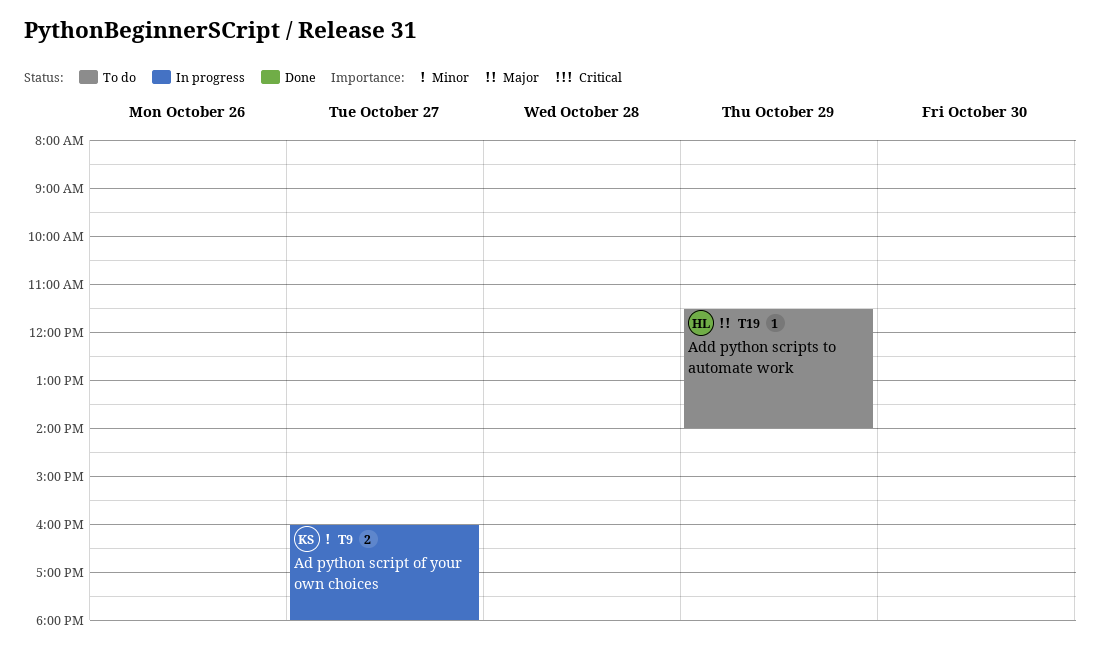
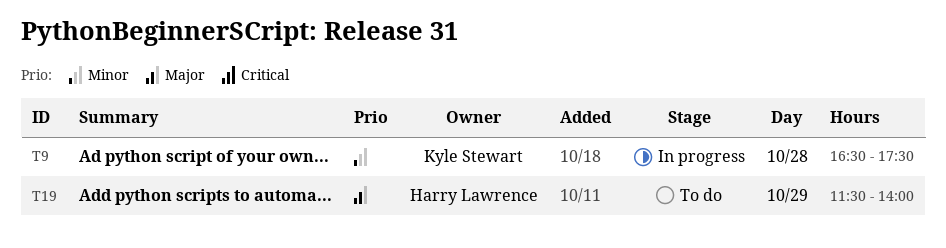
T9, day: Oct 27 -> Oct 28
T9, begins: 16:00 -> 16:30
T9, ends: 18:00 -> 17:30

